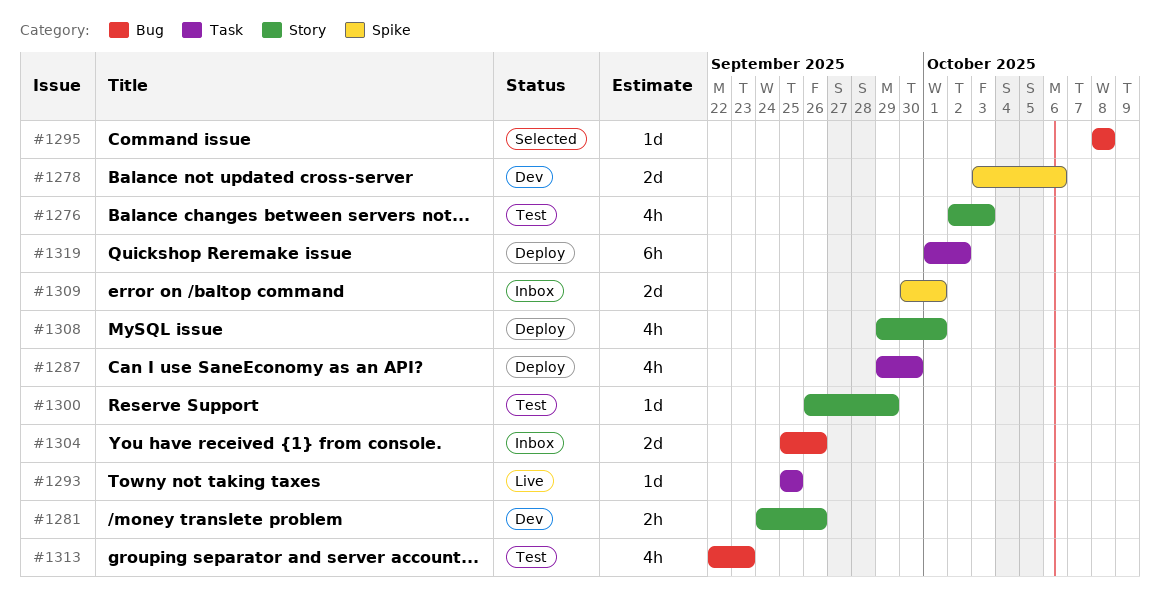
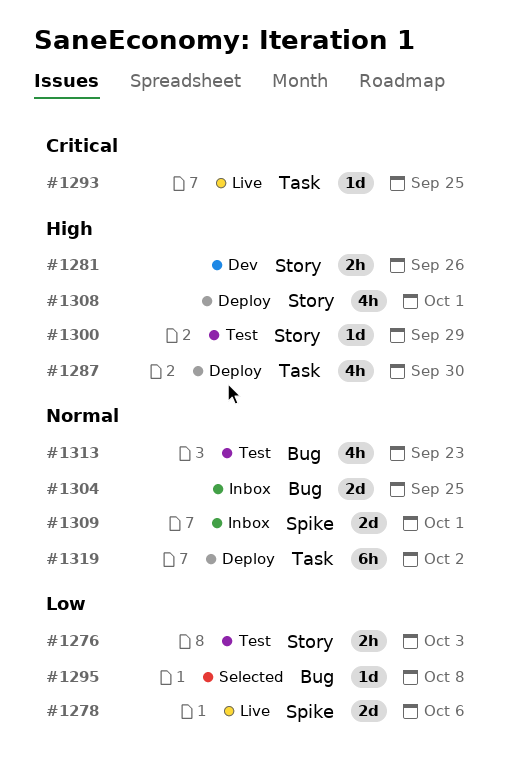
#1276, estimate: 4h -> 2h
#1278, status: Dev -> Live
#1304, due: Sep 26 -> Sep 25

